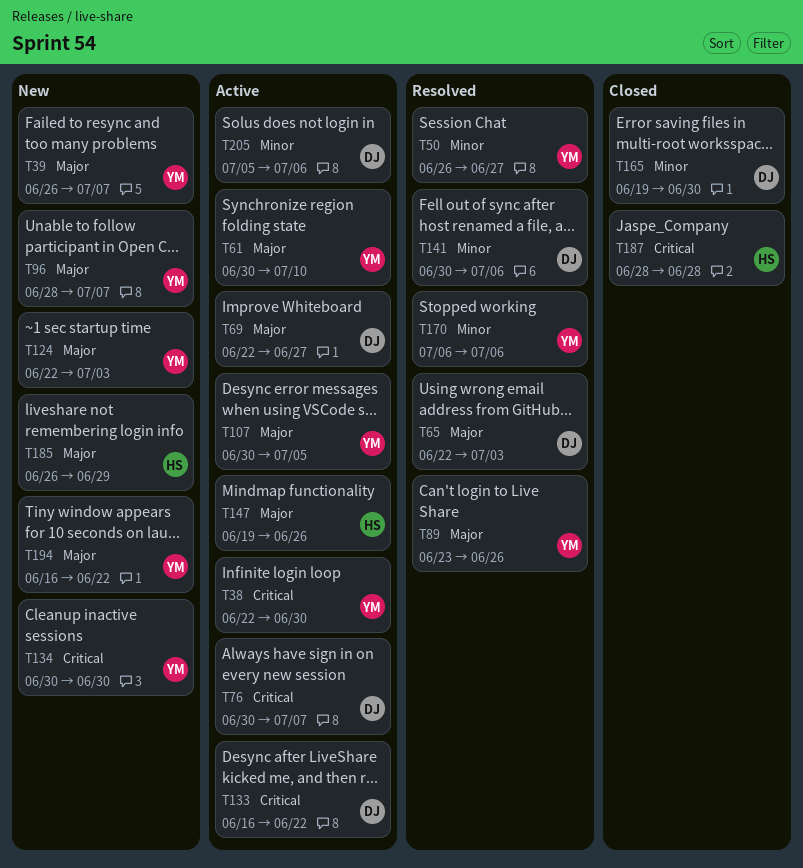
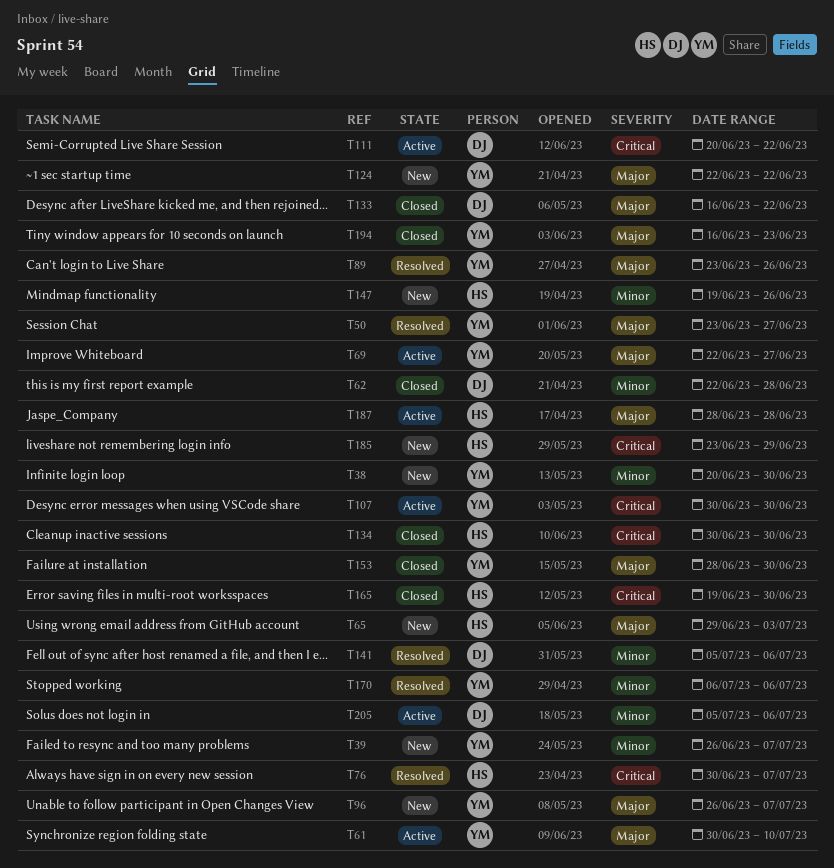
T38, status: Active -> New
T38, priority: Critical -> Minor
T38, start: Jun 22 -> Jun 20
T39, priority: Major -> Minor
T50, priority: Minor -> Major
T50, start: Jun 26 -> Jun 23
T62: none -> present
T65, status: Resolved -> New
T65, owner: DJ -> HS
T65, start: Jun 22 -> Jun 29
T69, owner: DJ -> YM
T76, status: Active -> Resolved
T76, owner: DJ -> HS
T96, start: Jun 28 -> Jun 26
T107, priority: Major -> Critical
T107, due: Jul 5 -> Jun 30
T111: none -> present
T124, due: Jul 3 -> Jun 22
T133, status: Active -> Closed
T133, priority: Critical -> Major
T134, status: New -> Closed
T134, owner: YM -> HS
T141, start: Jun 30 -> Jul 5
T147, status: Active -> New
T147, priority: Major -> Minor
T153: none -> present
T165, owner: DJ -> HS
T165, priority: Minor -> Critical
T185, priority: Major -> Critical
T185, start: Jun 26 -> Jun 23
T187, status: Closed -> Active
T187, priority: Critical -> Major
T194, status: New -> Closed
T194, due: Jun 22 -> Jun 23

